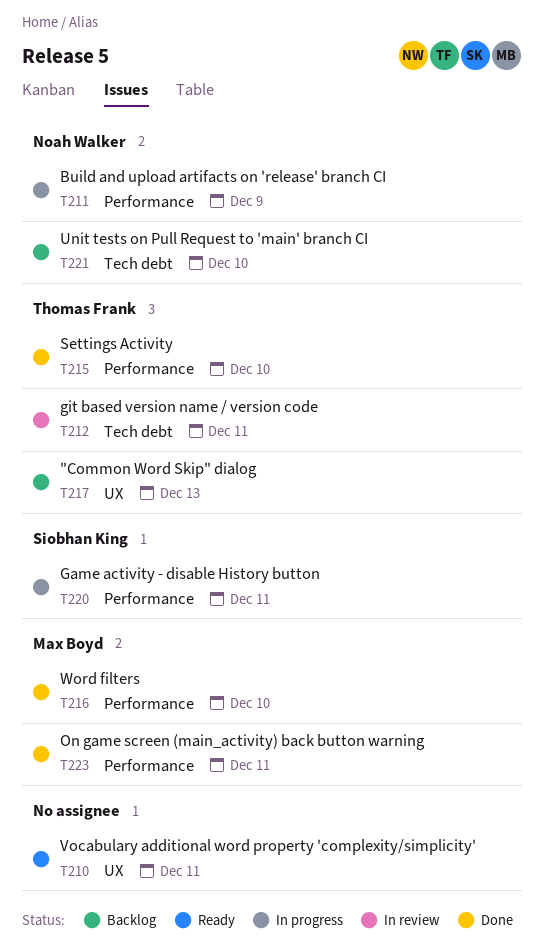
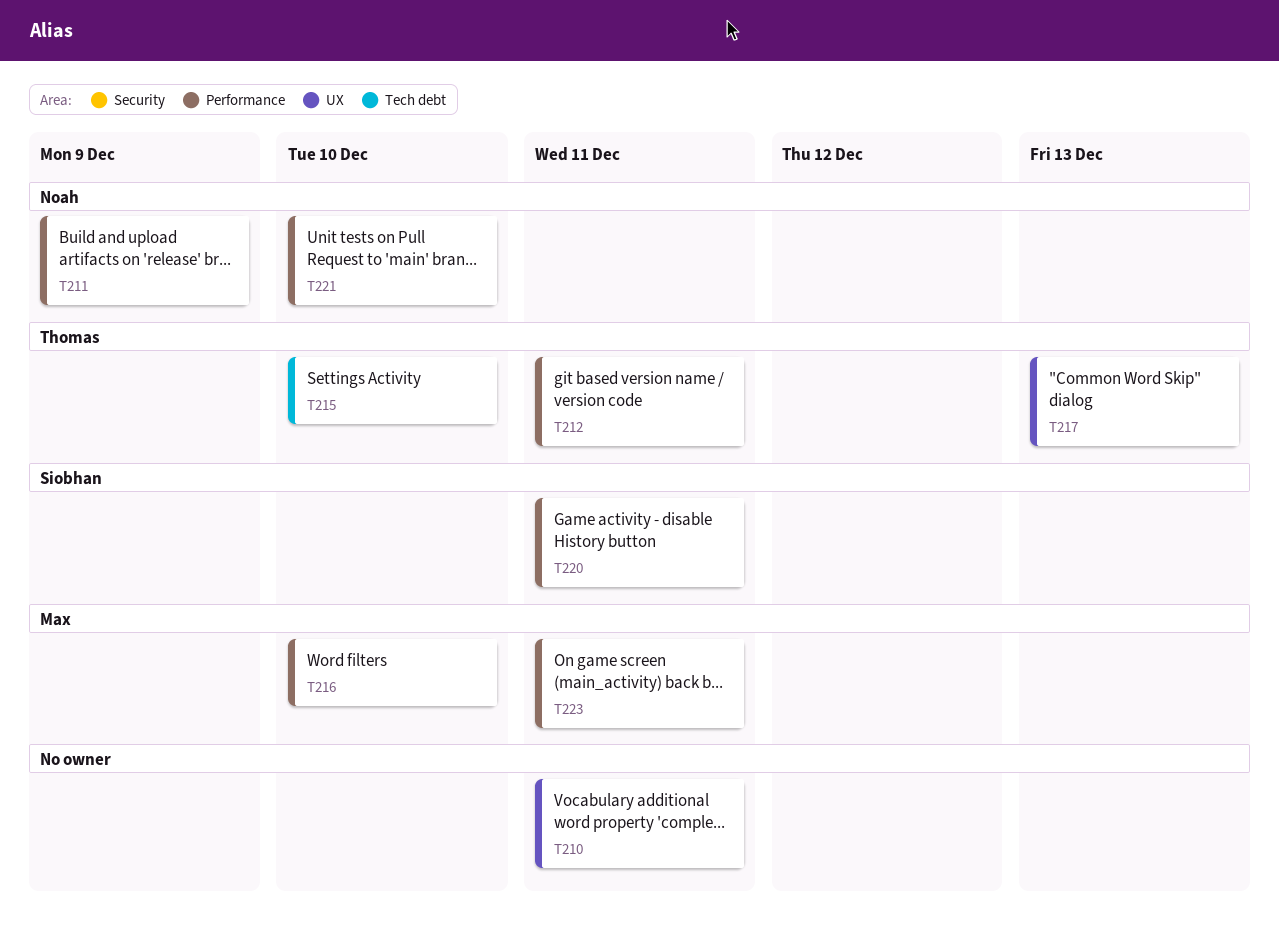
T212, label: Tech debt -> Performance
T215, label: Performance -> Tech debt
T221, label: Tech debt -> Performance

